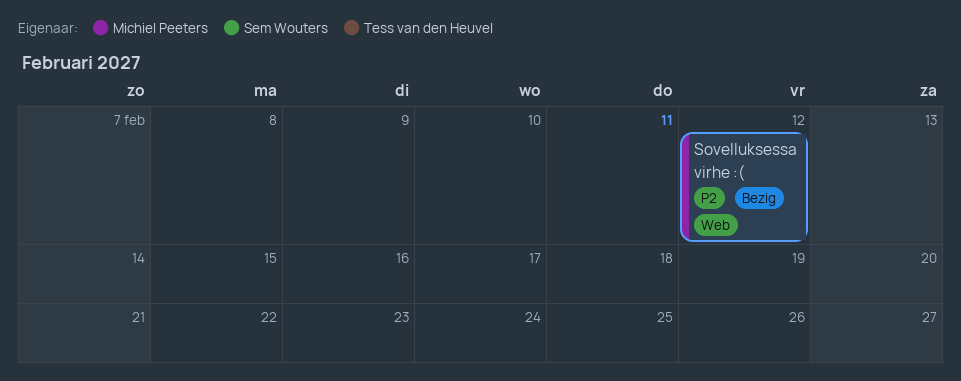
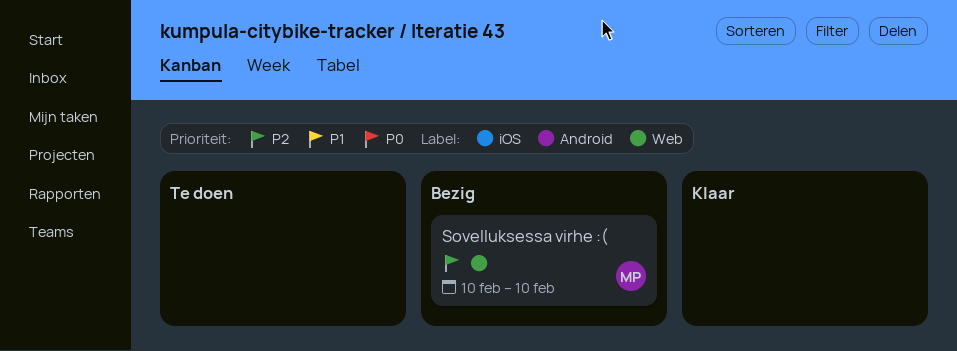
Sovelluksessa virhe :(, due: Feb 12 -> Feb 10

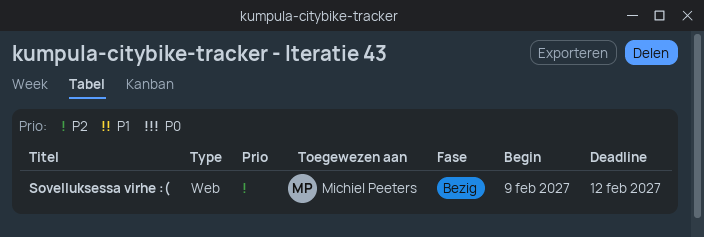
Sovelluksessa virhe :(, start: Feb 10 -> Feb 9
Sovelluksessa virhe :(, due: Feb 10 -> Feb 12

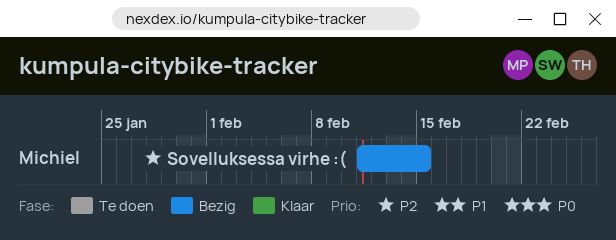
Sovelluksessa virhe :(, start: Feb 9 -> Feb 11
Sovelluksessa virhe :(, due: Feb 12 -> Feb 15

